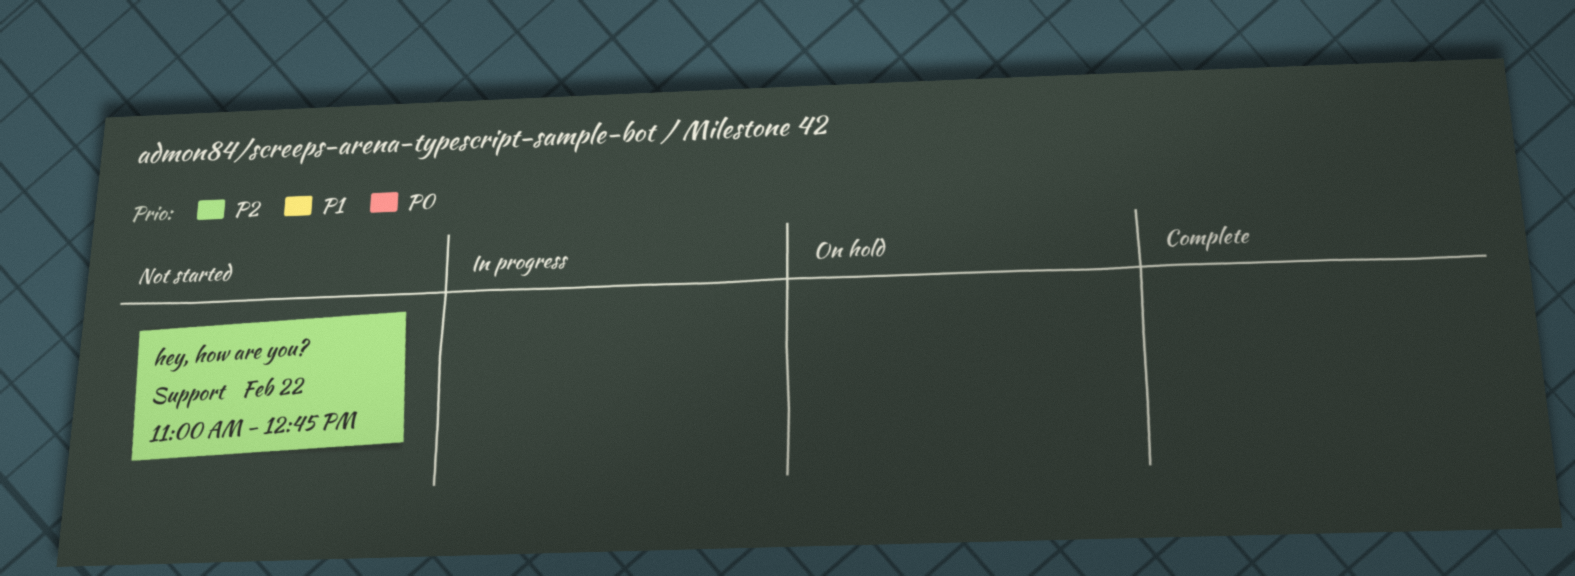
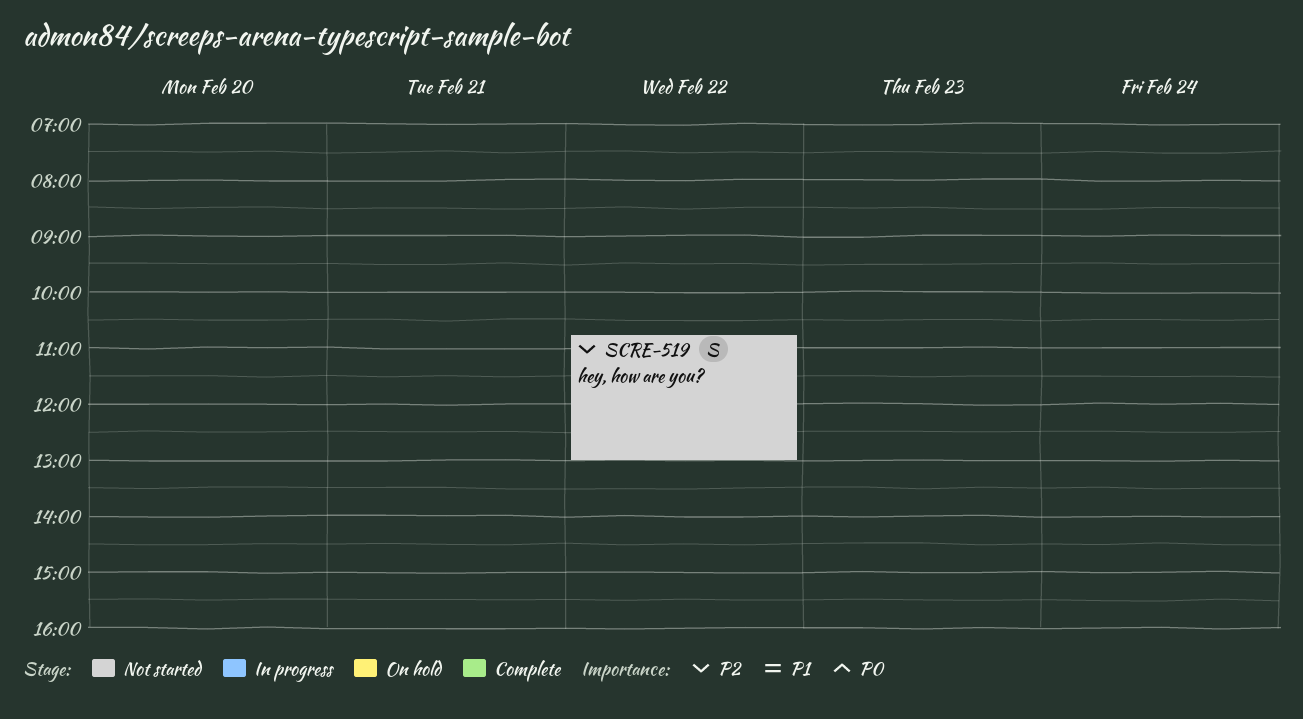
hey, how are you?, begins: 11:00 -> 10:45
hey, how are you?, ends: 12:45 -> 13:00

